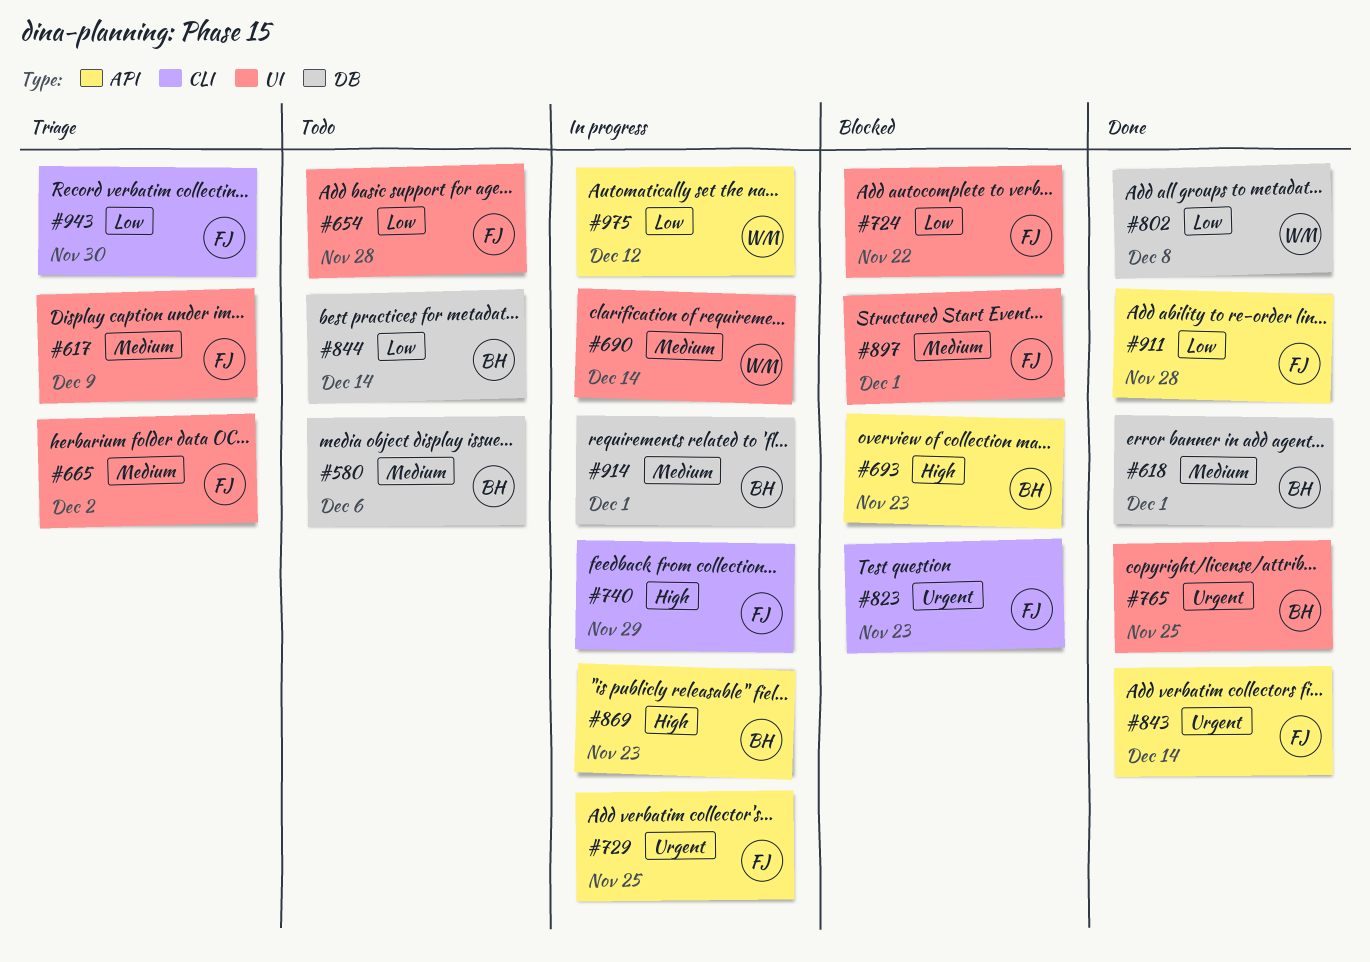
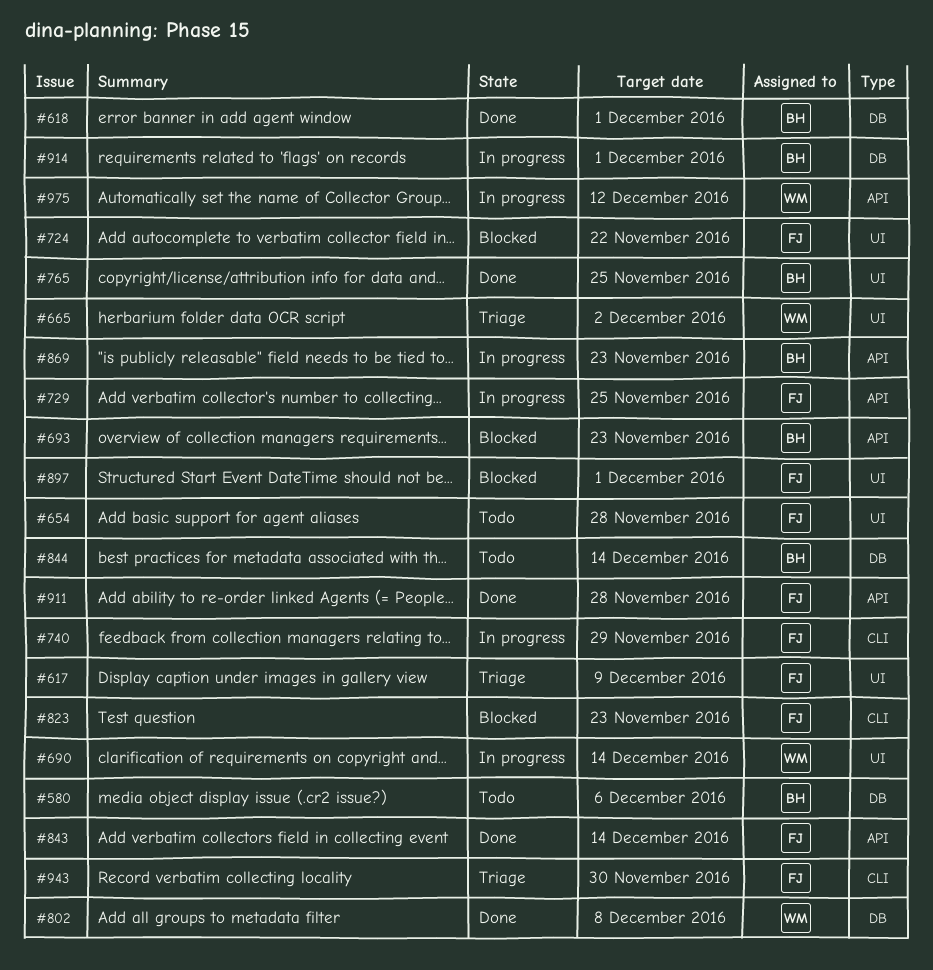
#665, owner: FJ -> WM

